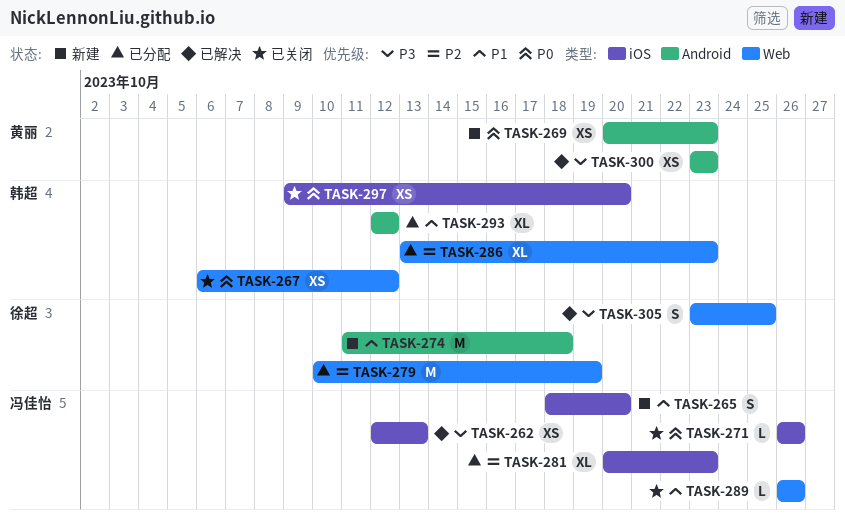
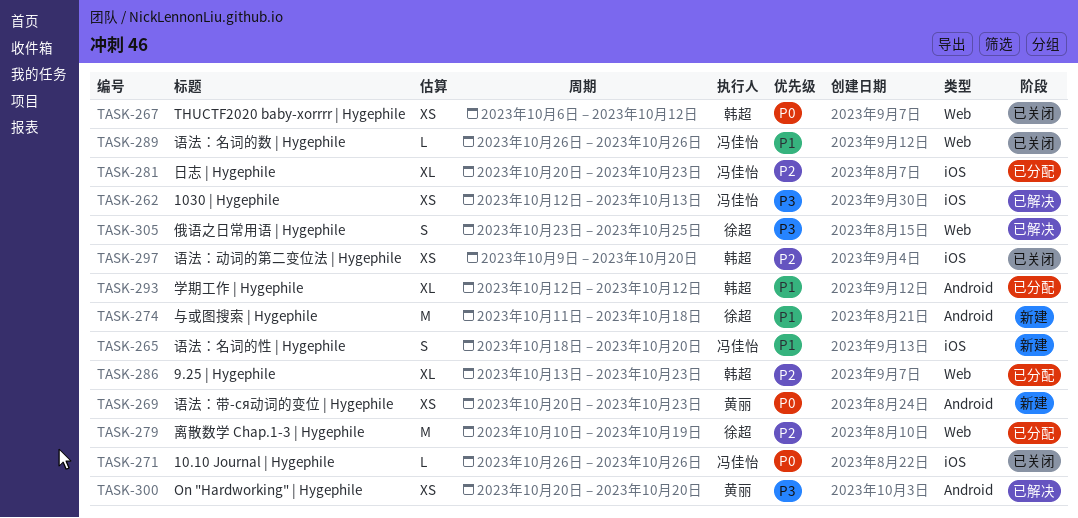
TASK-297, priority: P0 -> P2
TASK-300, start: Oct 23 -> Oct 20
TASK-300, due: Oct 23 -> Oct 20

